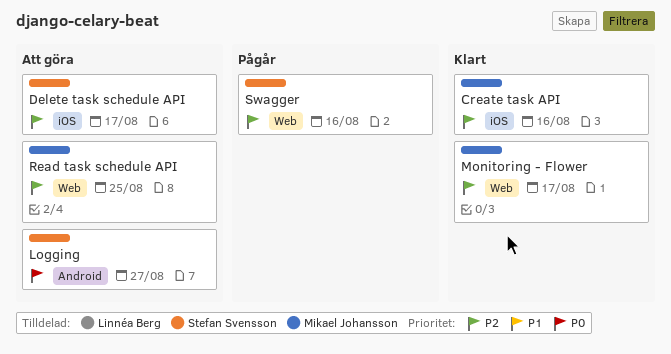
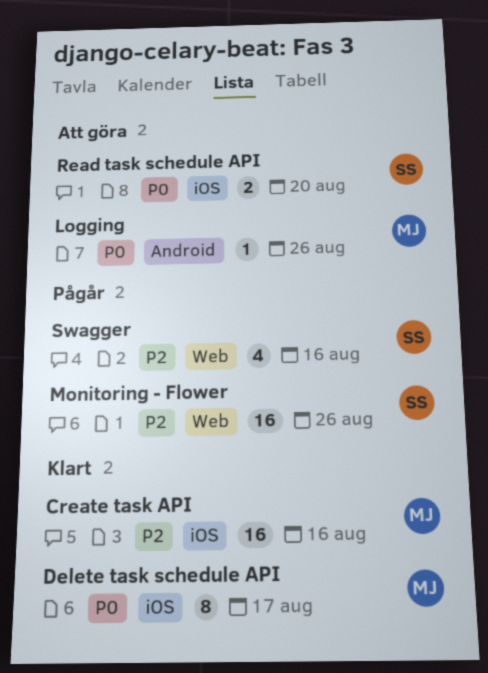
Delete task schedule API, status: Att göra -> Klart
Delete task schedule API, owner: Stefan Svensson -> Mikael Johansson
Delete task schedule API, priority: P2 -> P0
Logging, owner: Stefan Svensson -> Mikael Johansson
Logging, due: Aug 27 -> Aug 26
Monitoring - Flower, status: Klart -> Pågår
Monitoring - Flower, owner: Mikael Johansson -> Stefan Svensson
Monitoring - Flower, due: Aug 17 -> Aug 26
Read task schedule API, owner: Mikael Johansson -> Stefan Svensson
Read task schedule API, priority: P2 -> P0
Read task schedule API, label: Web -> iOS
Read task schedule API, due: Aug 25 -> Aug 20

